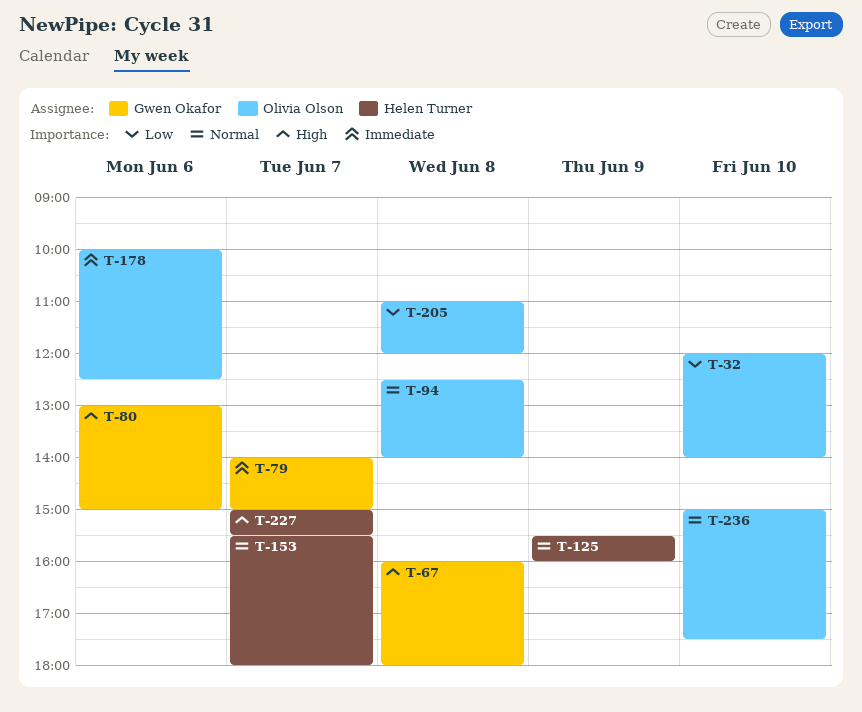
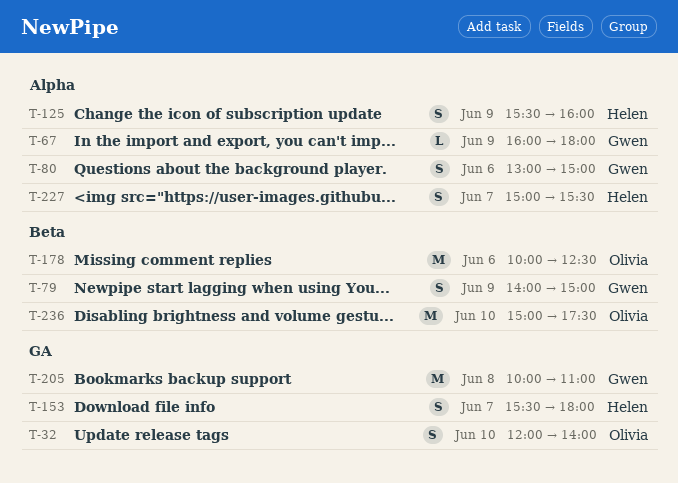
T-67, day: Jun 8 -> Jun 9
T-79, day: Jun 7 -> Jun 9
T-94: present -> none
T-205, owner: Olivia Olson -> Gwen Okafor
T-205, begins: 11:00 -> 10:00
T-205, ends: 12:00 -> 11:00

